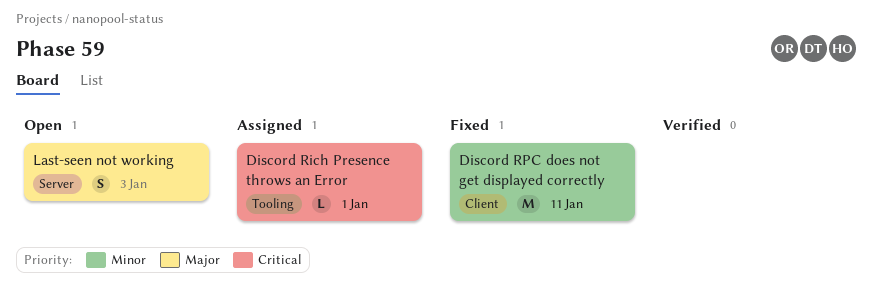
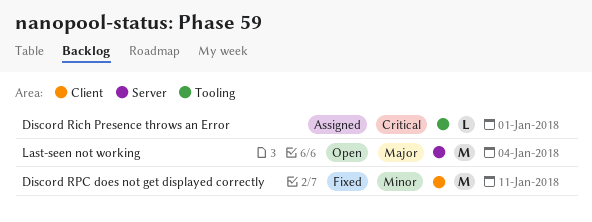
Last-seen not working, estimate: S -> M
Last-seen not working, due: Jan 3 -> Jan 4

